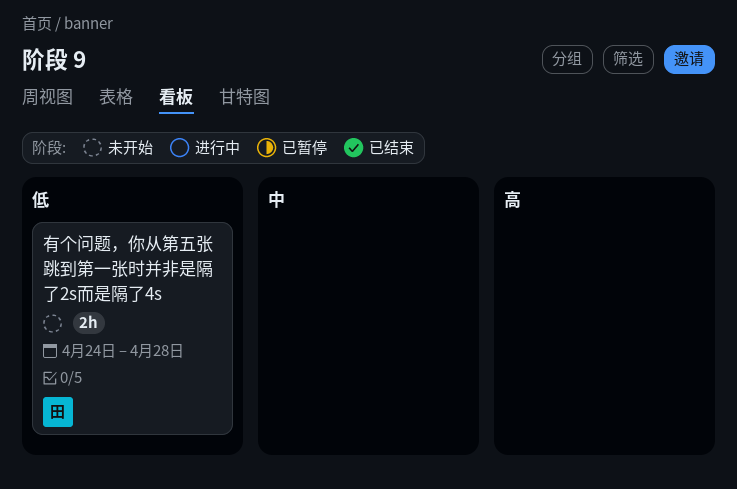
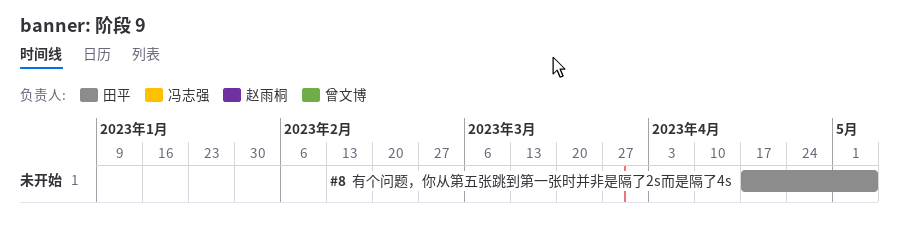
有个问题，你从第五张跳到第一张时并非是隔了2s而是隔了4s, start: Apr 24 -> Apr 17
有个问题，你从第五张跳到第一张时并非是隔了2s而是隔了4s, due: Apr 28 -> May 5

